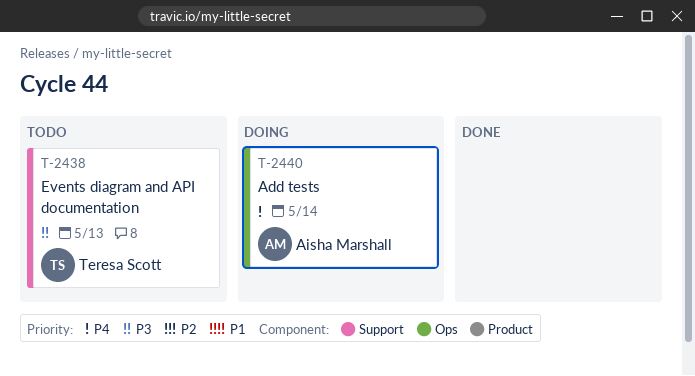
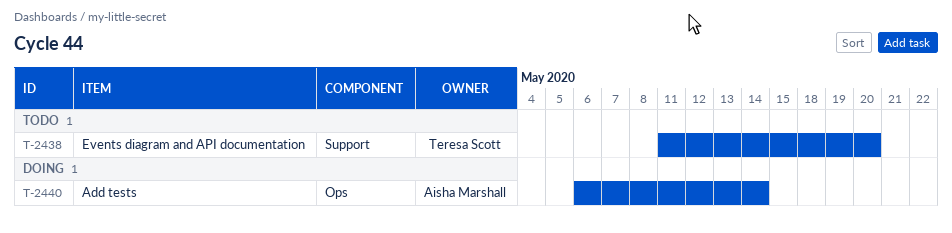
T-2438, due: May 13 -> May 20

